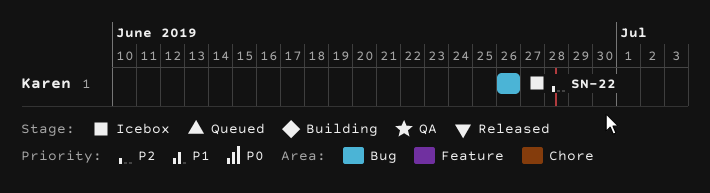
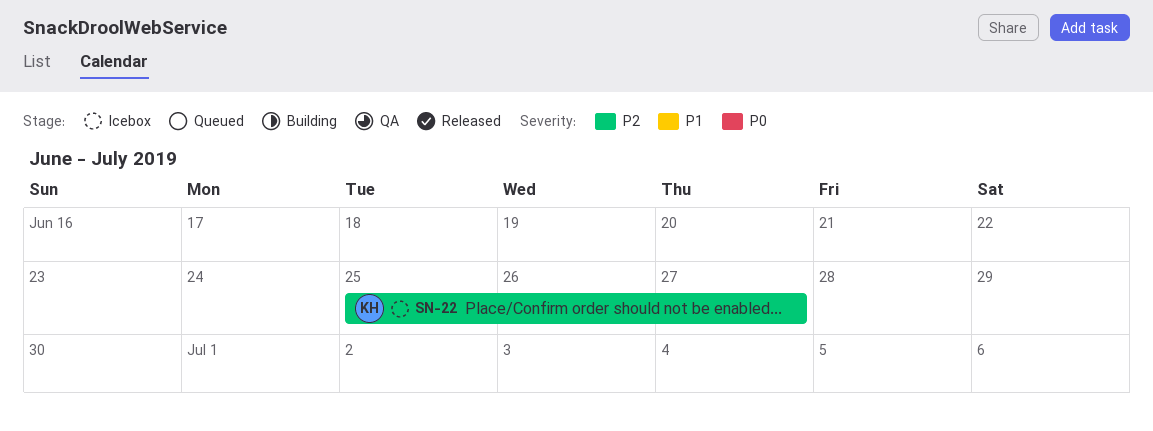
SN-22, start: Jun 26 -> Jun 25
SN-22, due: Jun 26 -> Jun 27

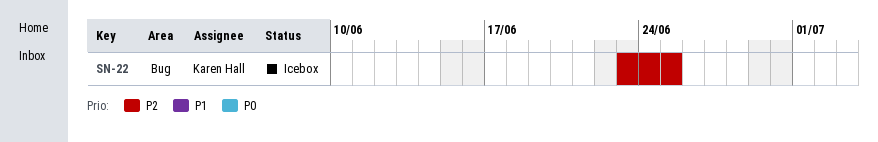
SN-22, start: Jun 25 -> Jun 23
SN-22, due: Jun 27 -> Jun 25

